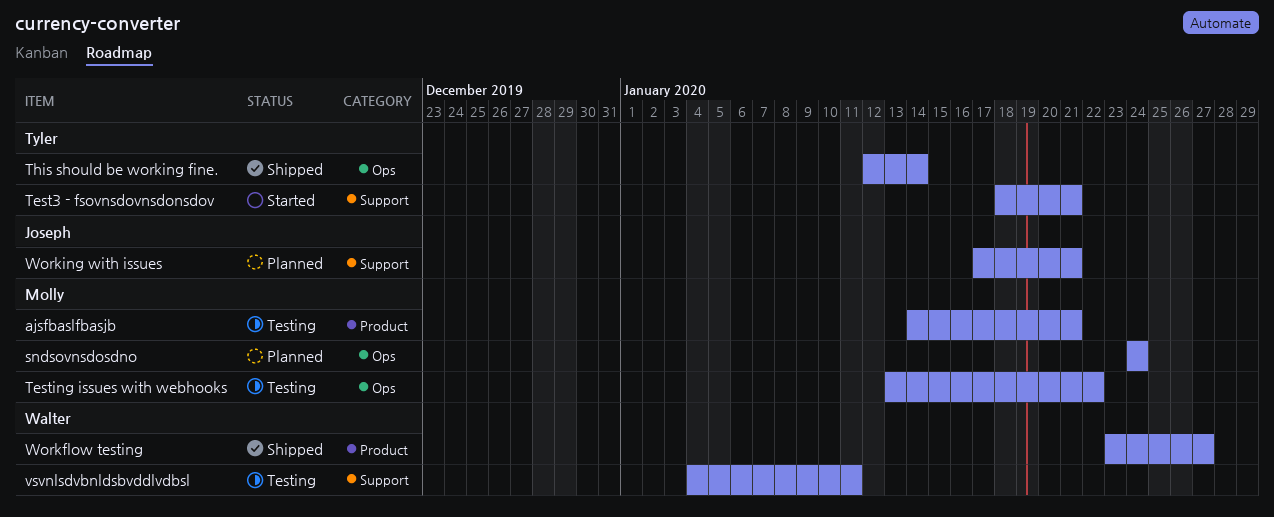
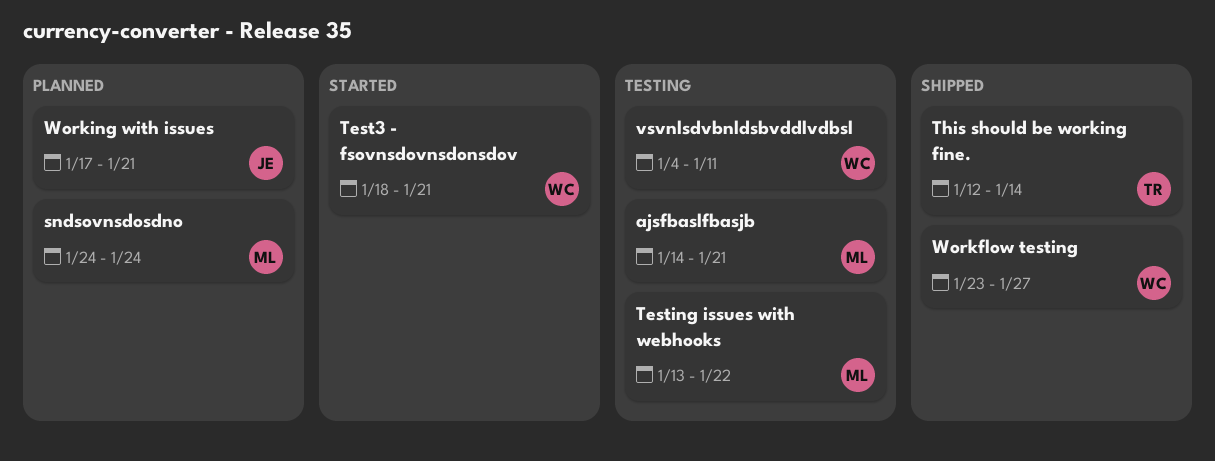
Test3 - fsovnsdovnsdonsdov, owner: Tyler -> Walter

